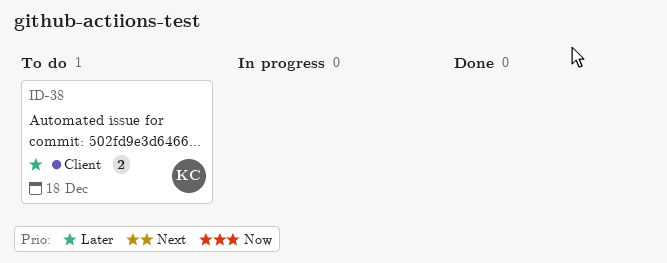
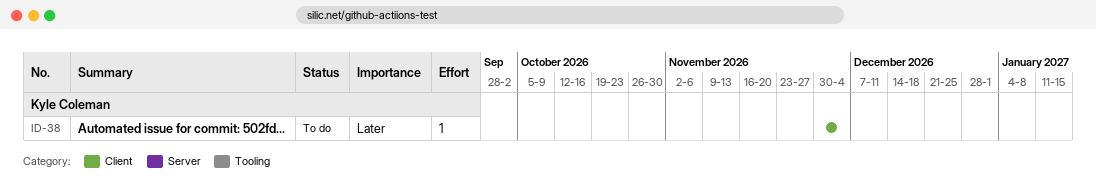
ID-38, estimate: 2 -> 1
ID-38, due: Dec 18 -> Dec 4

